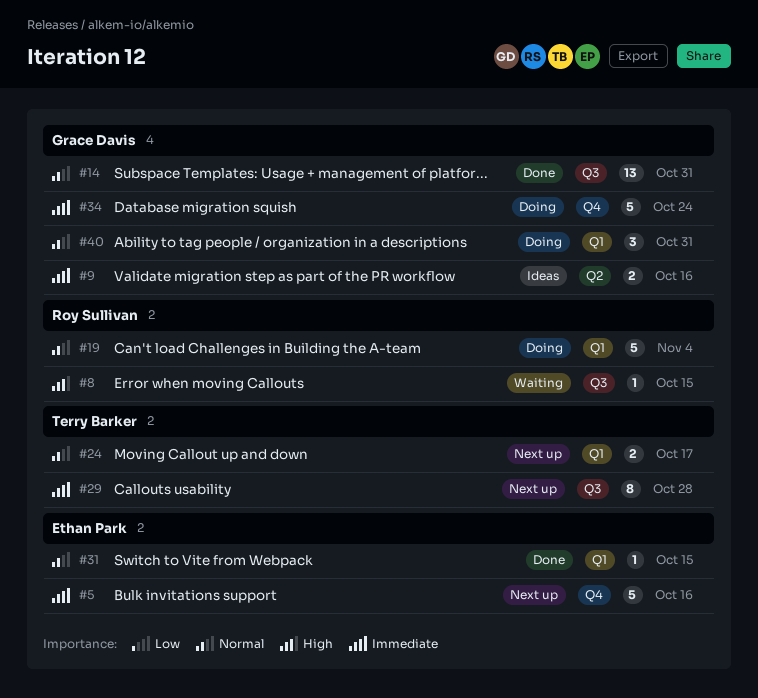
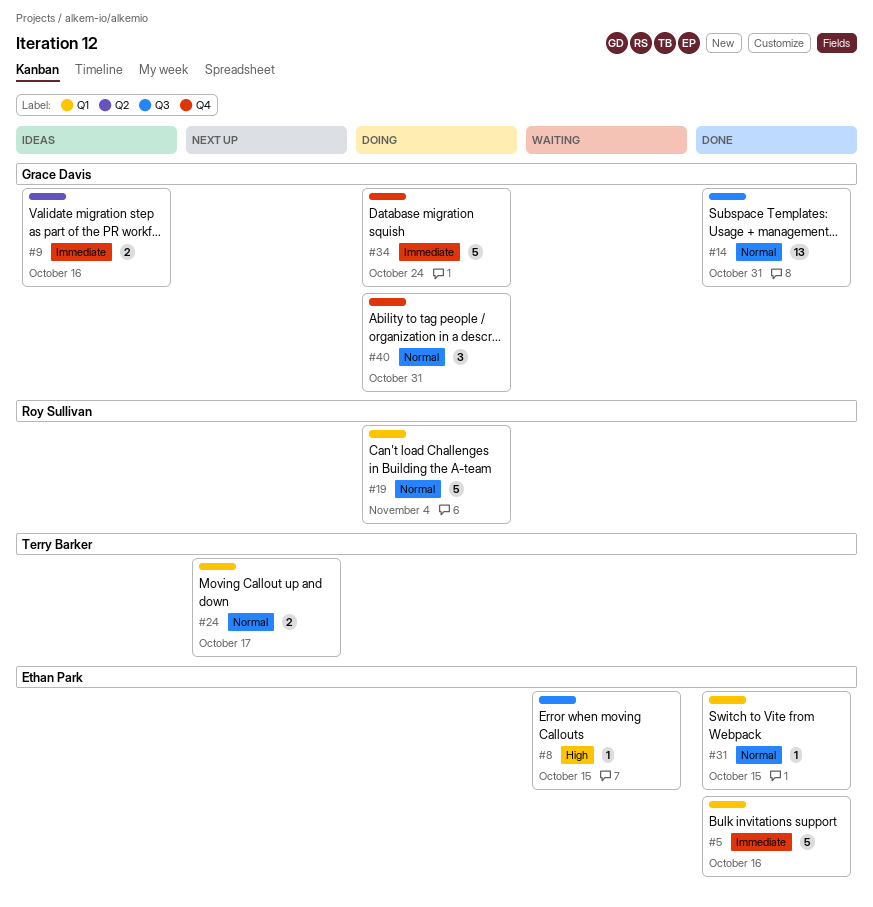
#5, status: Next up -> Done
#5, label: Q4 -> Q1
#8, owner: Roy Sullivan -> Ethan Park
#29: present -> none
#40, label: Q1 -> Q4

